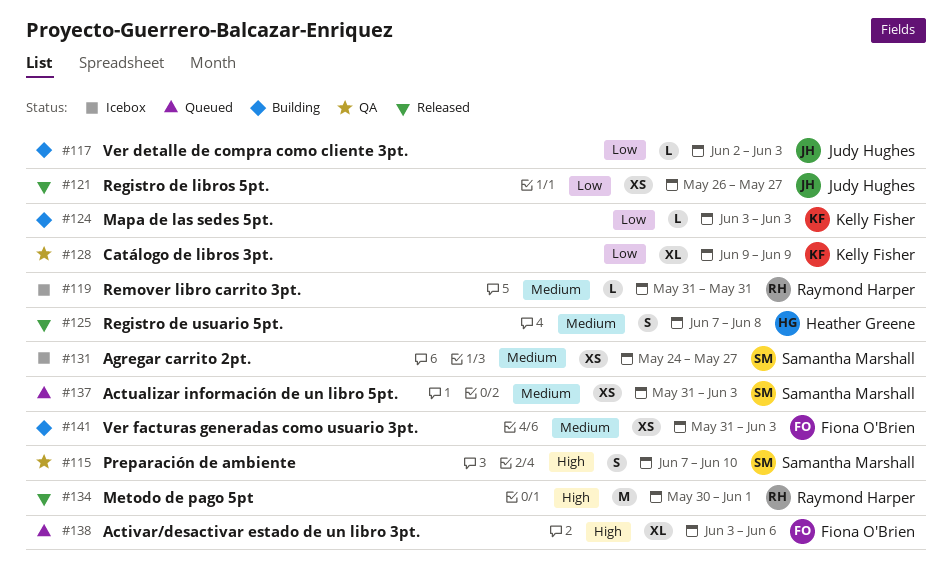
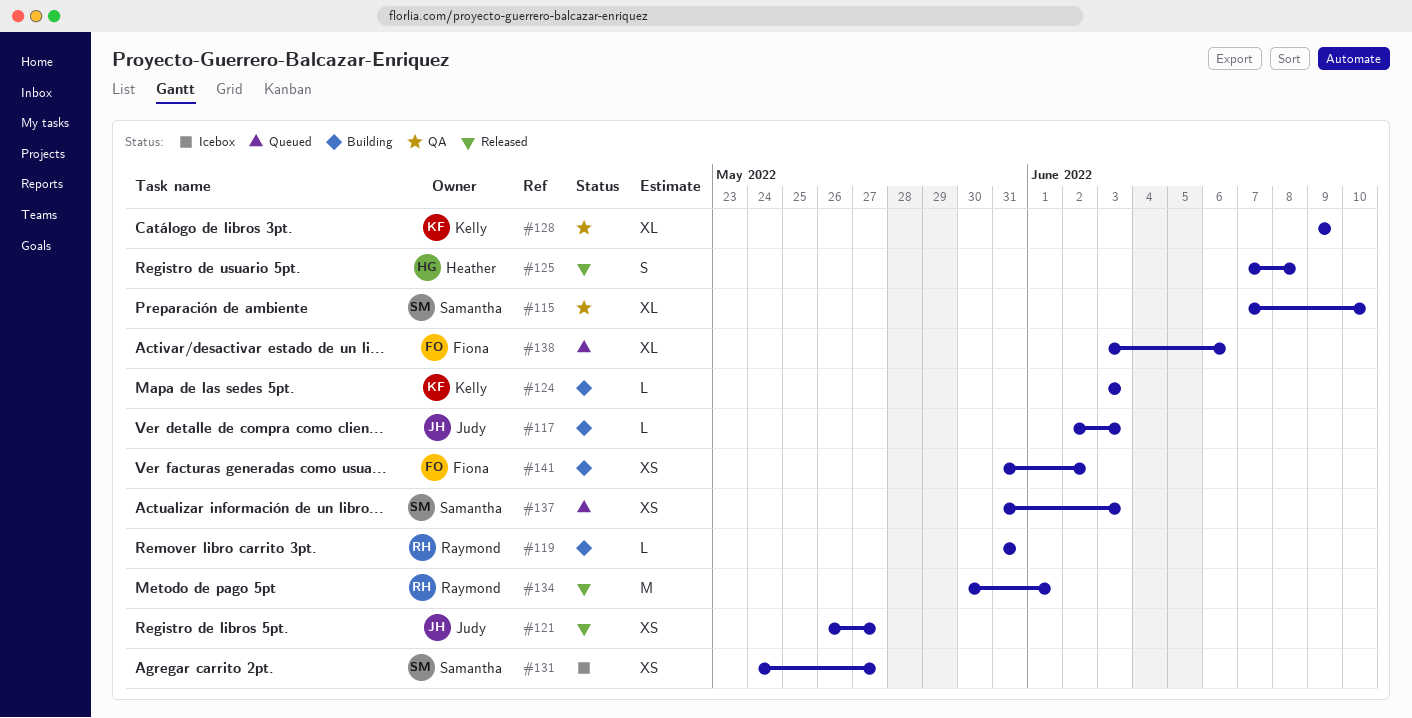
#115, estimate: S -> XL
#119, status: Icebox -> Building
#141, due: Jun 3 -> Jun 2

